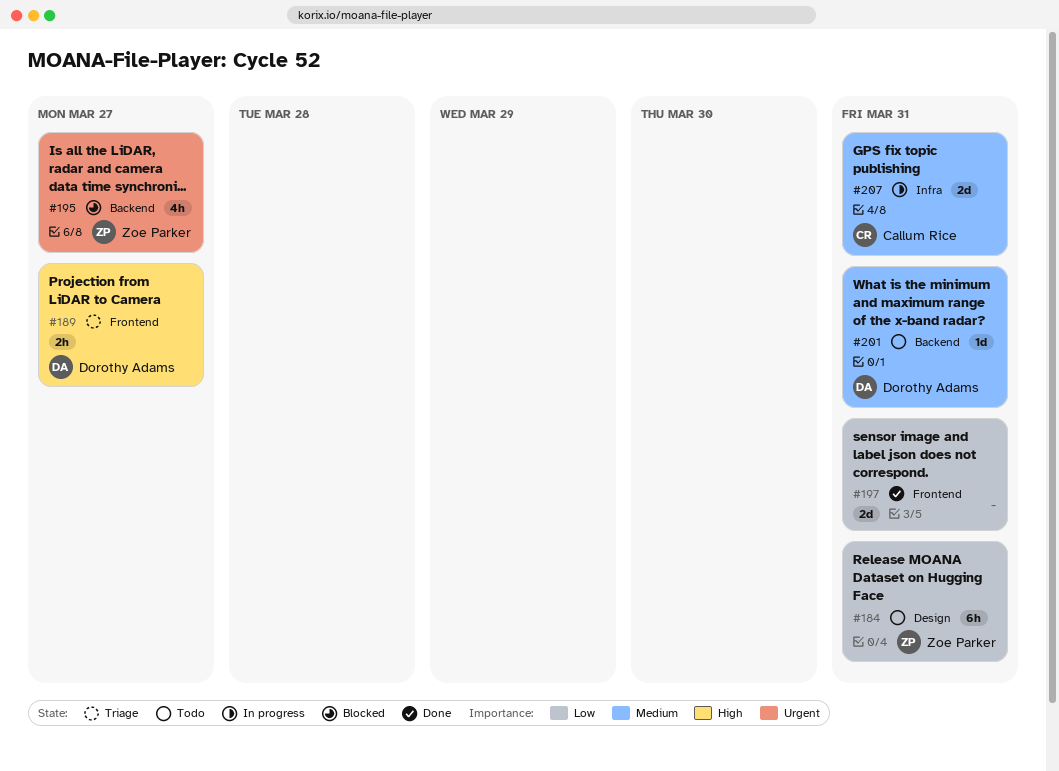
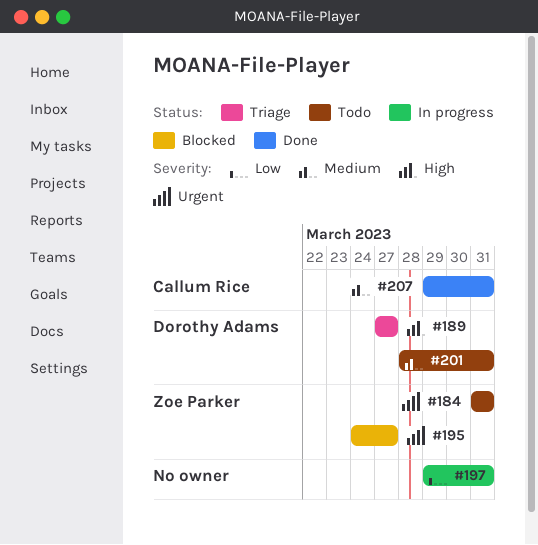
#184, priority: Low -> Urgent
#197, status: Done -> In progress
#207, status: In progress -> Done

